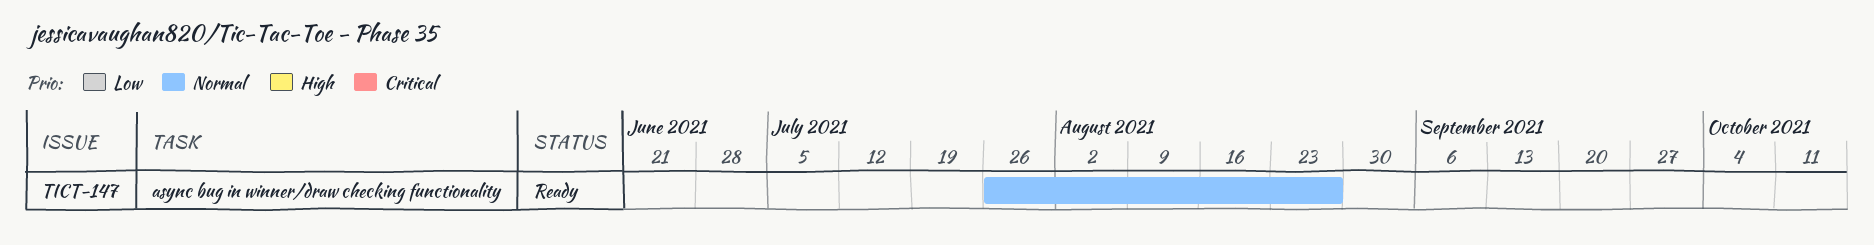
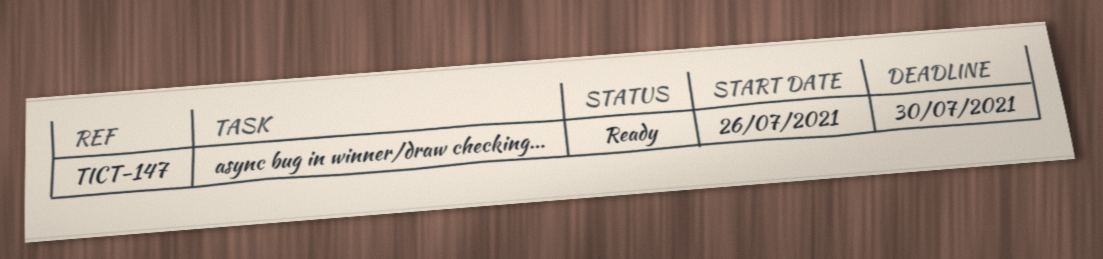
TICT-147, due: Aug 27 -> Jul 30

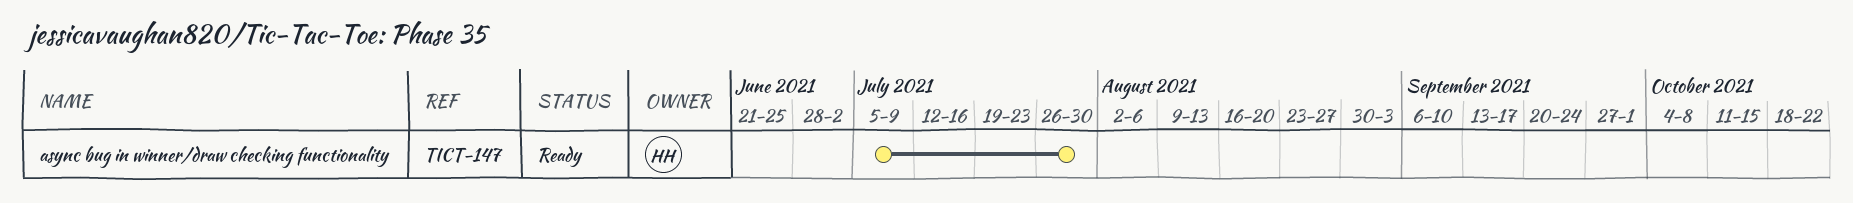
TICT-147, start: Jul 26 -> Jul 5

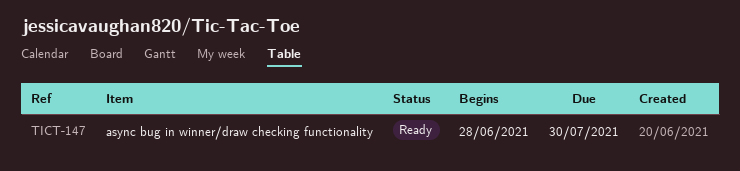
TICT-147, start: Jul 5 -> Jun 28

